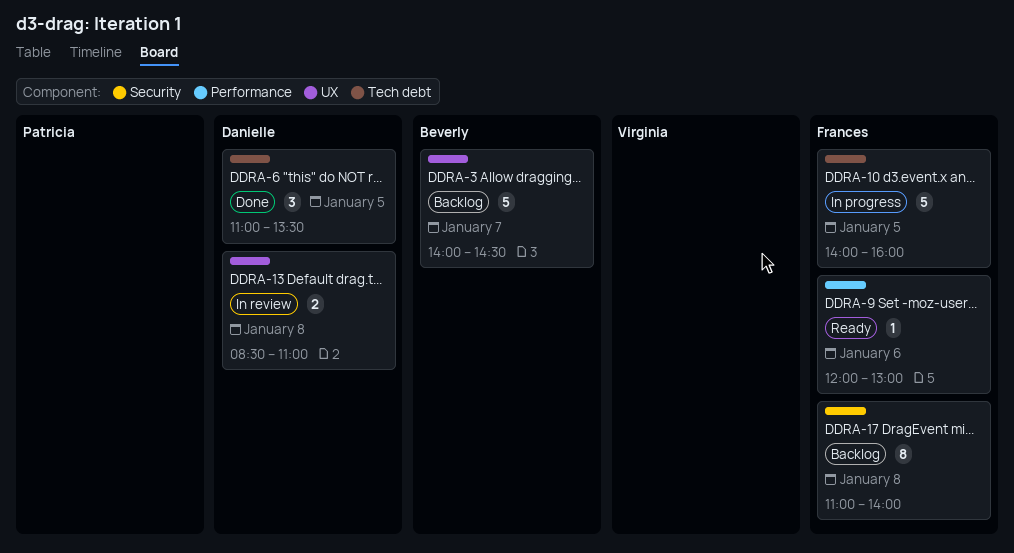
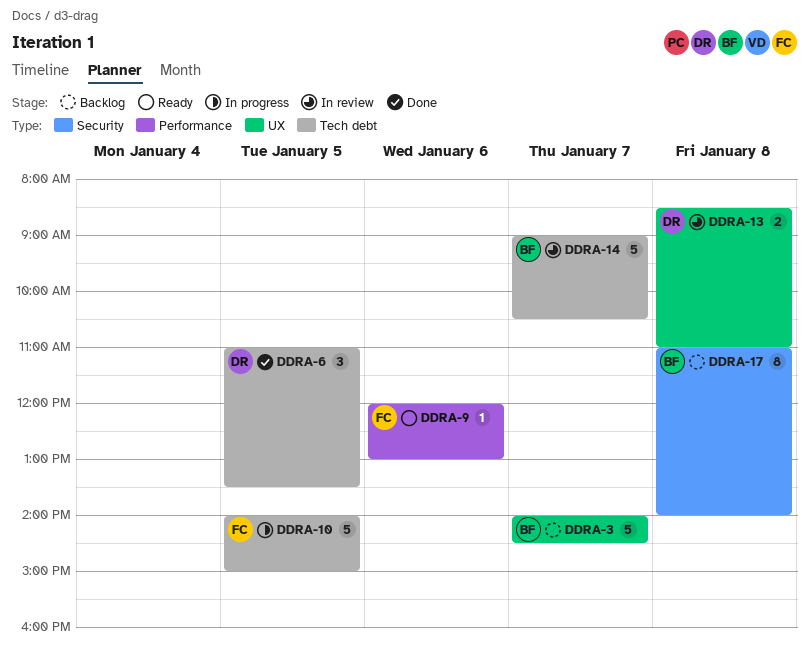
DDRA-10, ends: 16:00 -> 15:00
DDRA-14: none -> present
DDRA-17, owner: Frances -> Beverly

